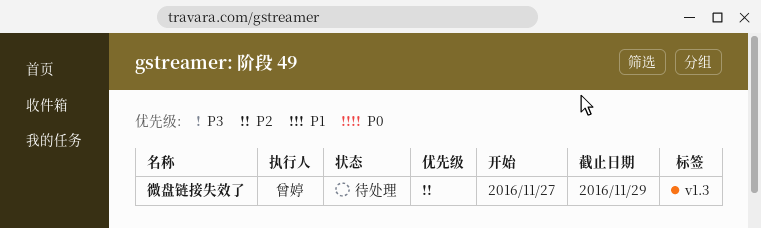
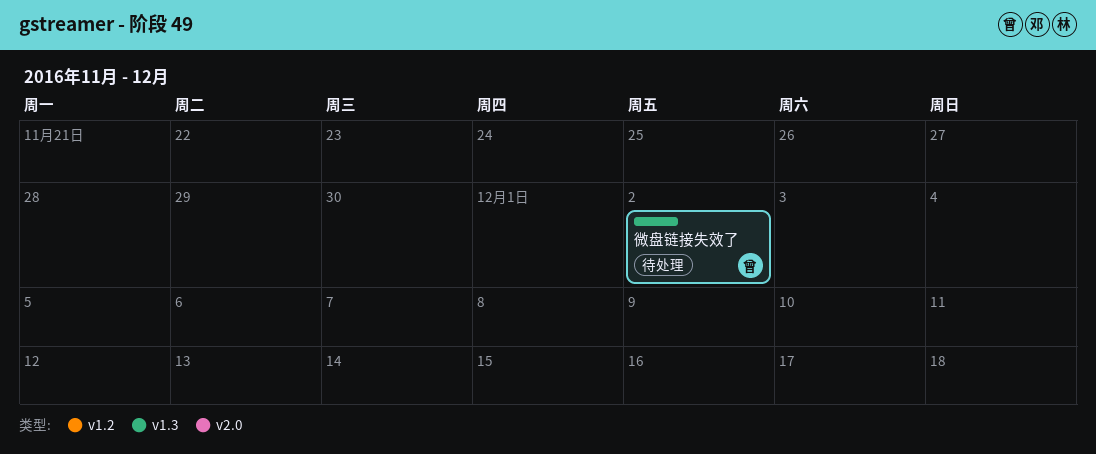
微盘链接失效了, due: Nov 29 -> Dec 2

